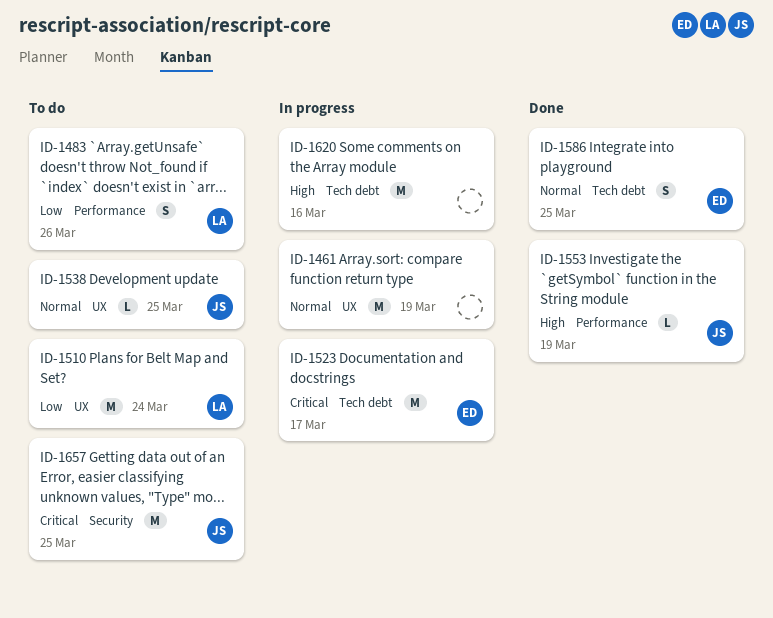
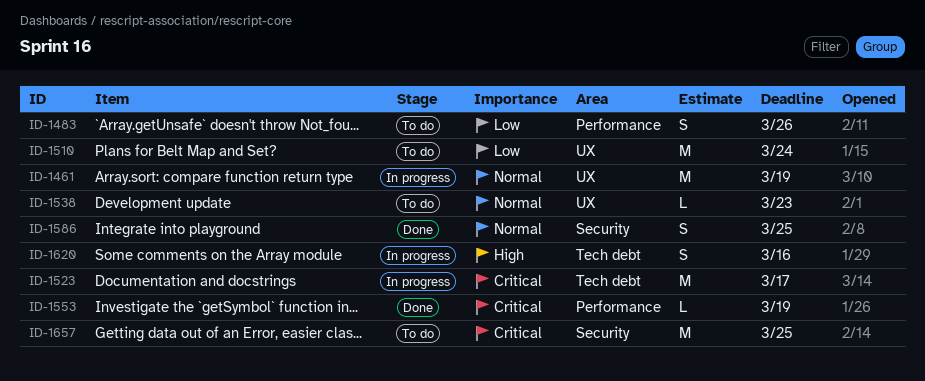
ID-1538, due: Mar 25 -> Mar 23
ID-1553, priority: High -> Critical
ID-1586, label: Tech debt -> Security
ID-1620, estimate: M -> S

